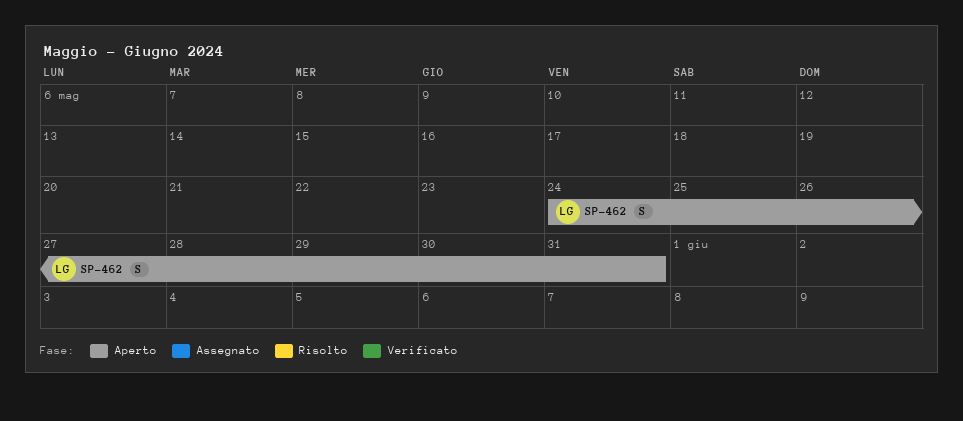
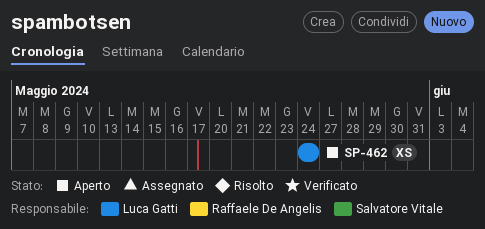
SP-462, estimate: S -> XS
SP-462, due: May 31 -> May 24

